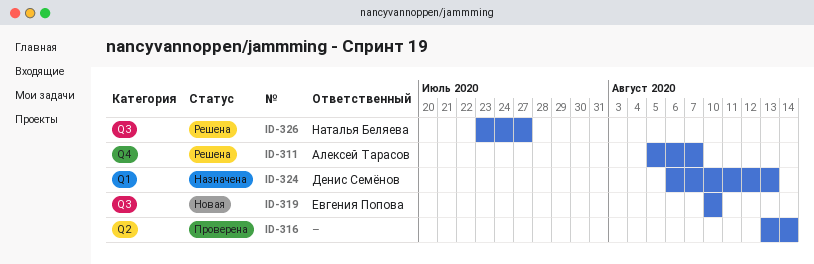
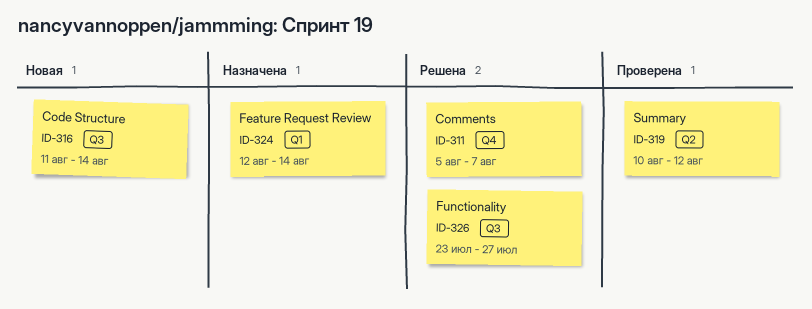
ID-316, status: Проверена -> Новая
ID-316, label: Q2 -> Q3
ID-316, start: Aug 13 -> Aug 11
ID-319, status: Новая -> Проверена
ID-319, label: Q3 -> Q2
ID-319, due: Aug 10 -> Aug 12
ID-324, start: Aug 6 -> Aug 12
ID-324, due: Aug 13 -> Aug 14

